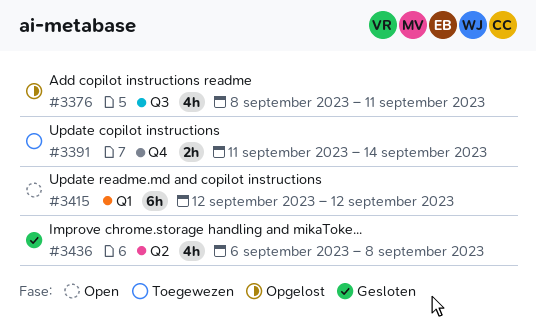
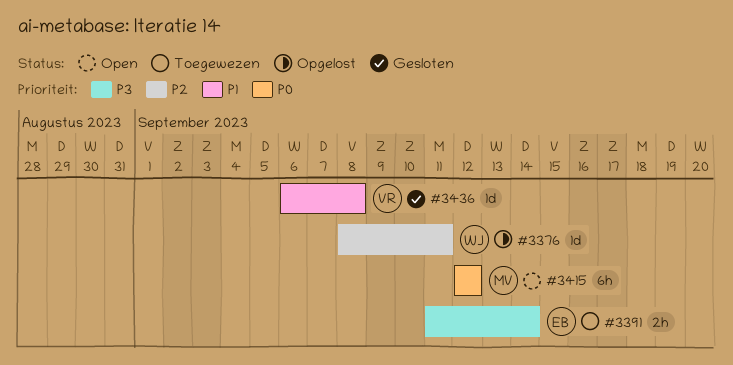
#3376, estimate: 4h -> 1d
#3436, estimate: 4h -> 1d

